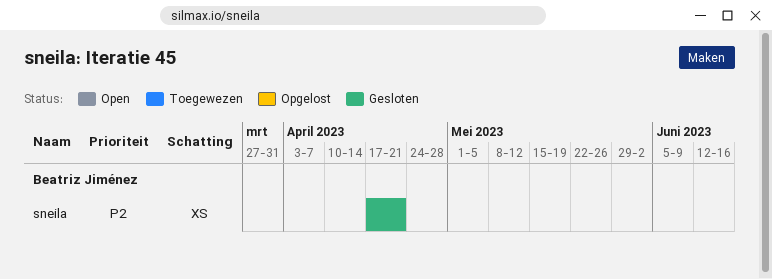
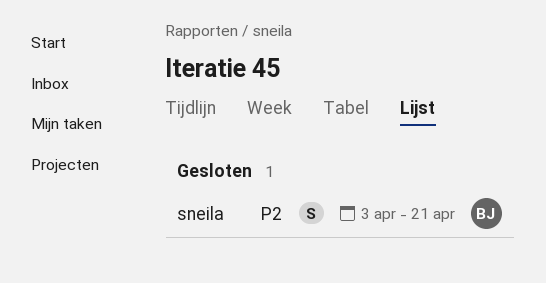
sneila, estimate: XS -> S
sneila, start: Apr 17 -> Apr 3

